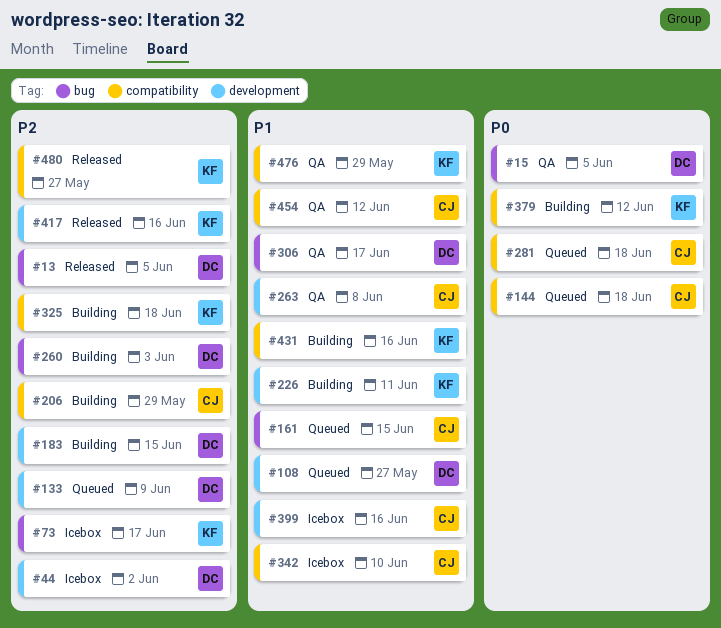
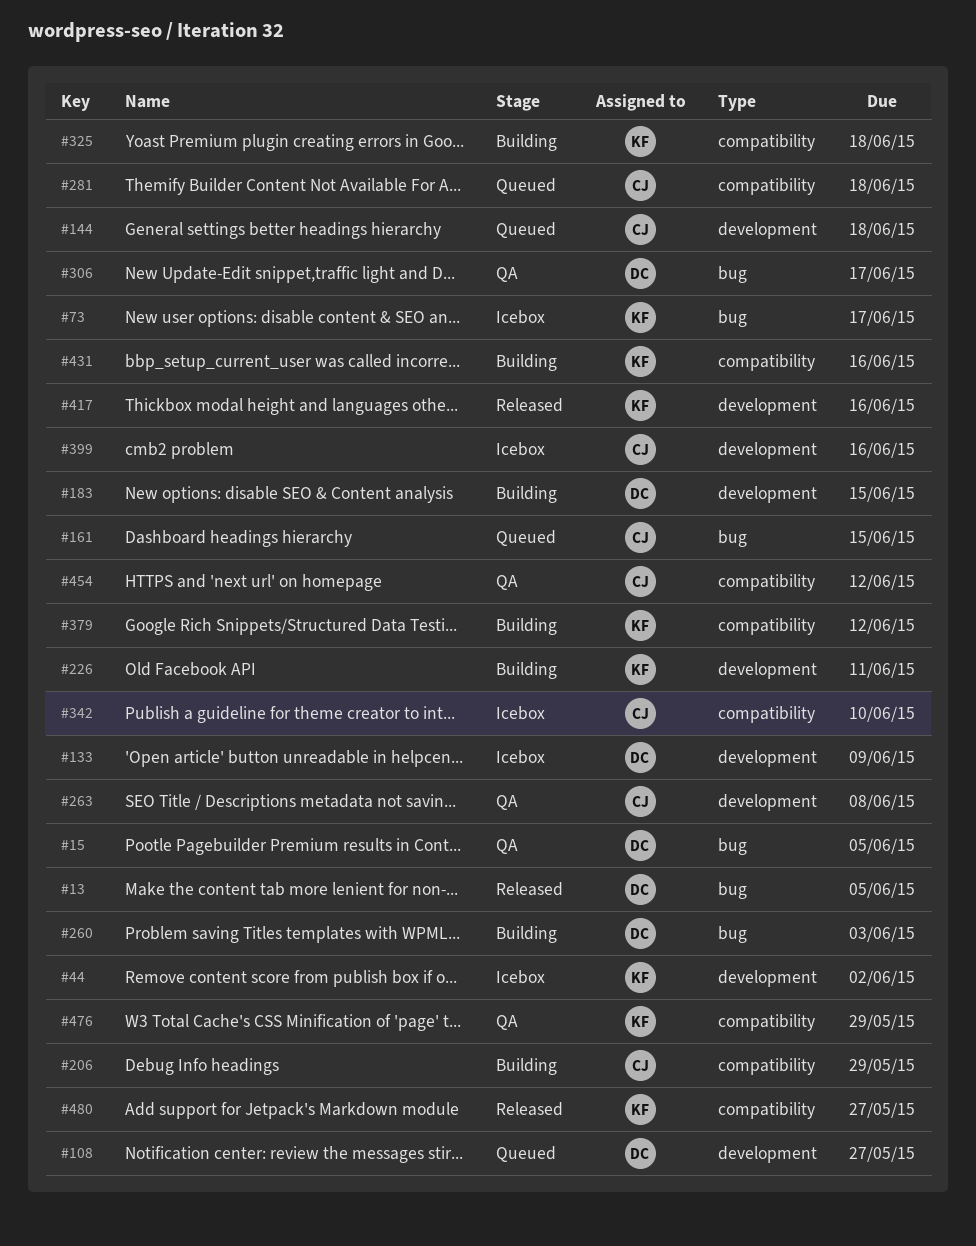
#44, owner: DC -> KF
#133, status: Queued -> Icebox
#144, label: compatibility -> development

